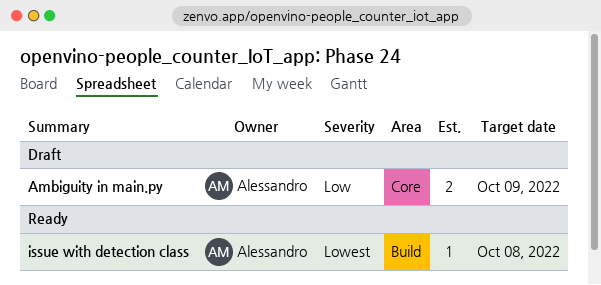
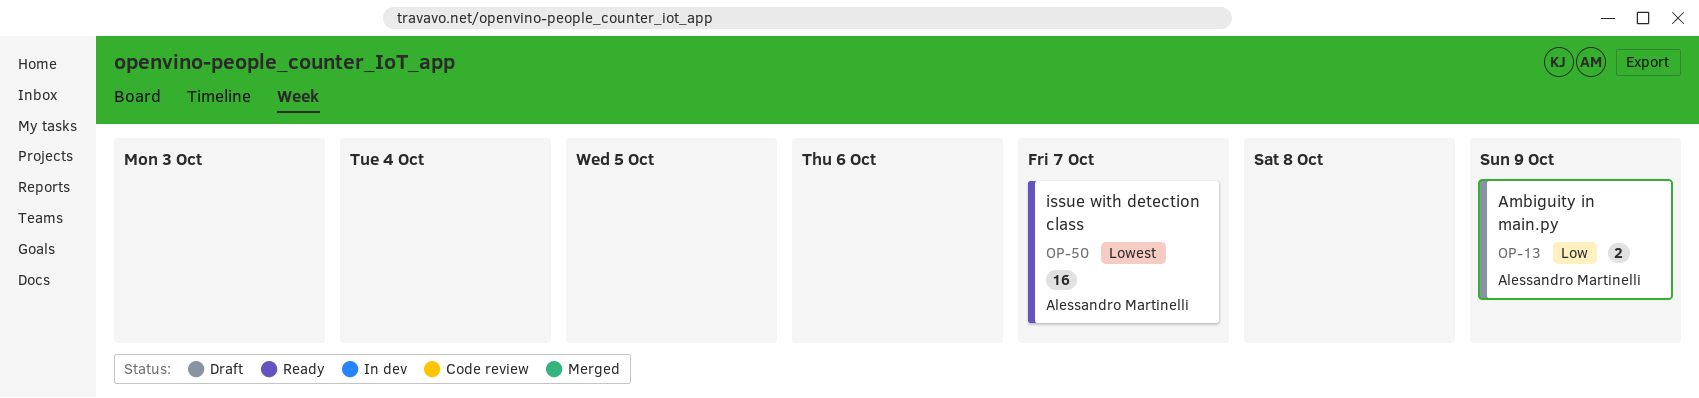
issue with detection class, estimate: 1 -> 16
issue with detection class, due: Oct 8 -> Oct 7

